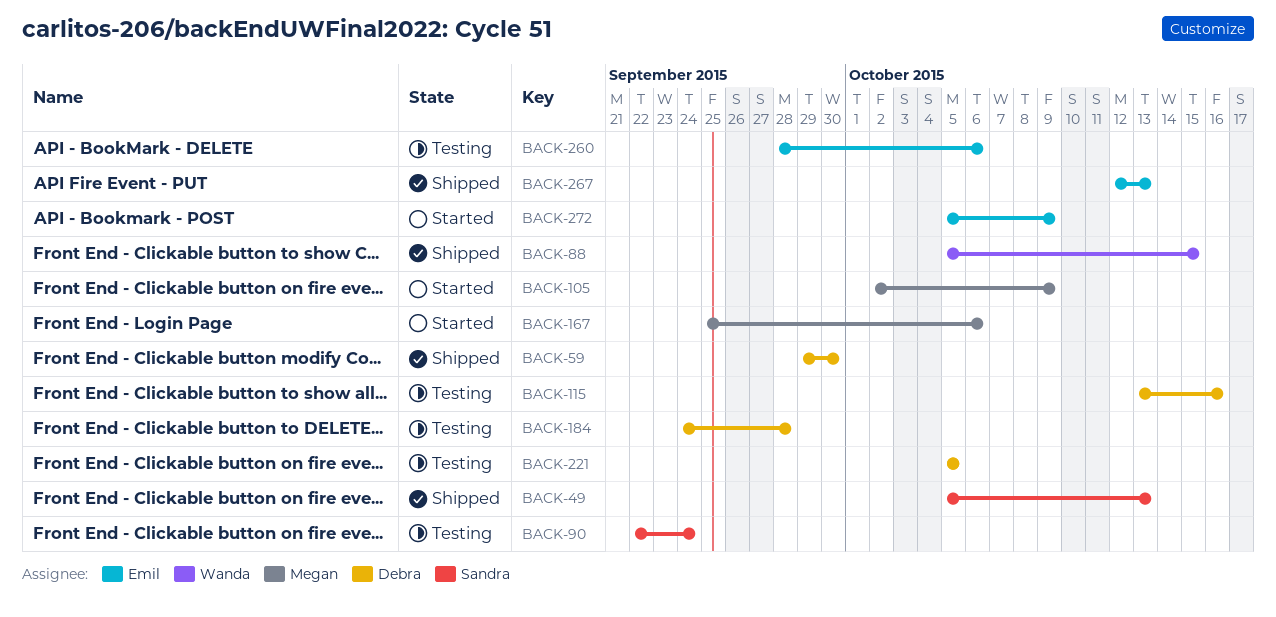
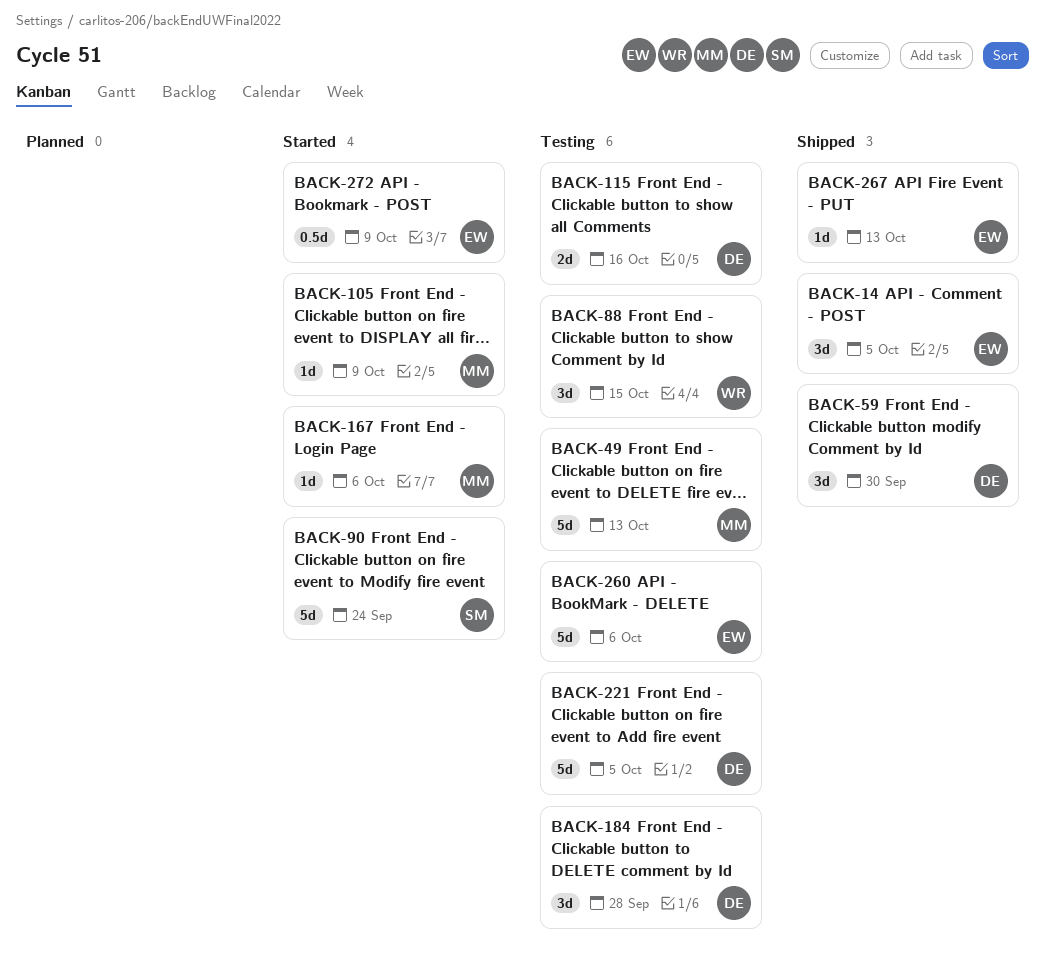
BACK-14: none -> present
BACK-49, status: Shipped -> Testing
BACK-49, owner: Sandra -> Megan
BACK-88, status: Shipped -> Testing
BACK-90, status: Testing -> Started

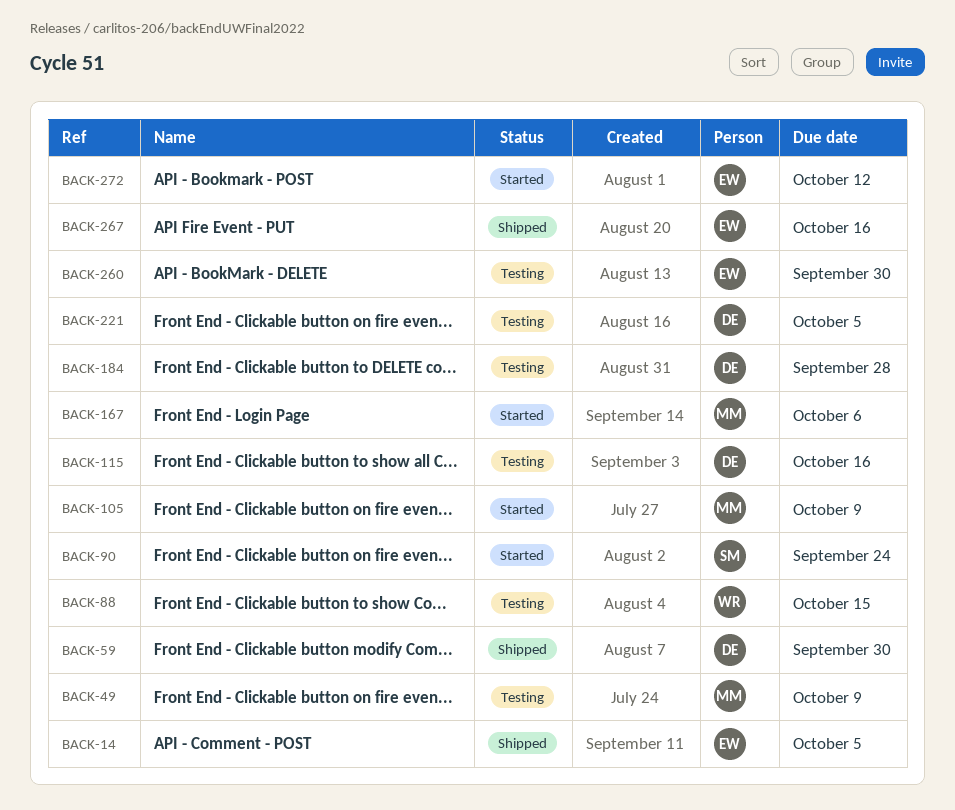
BACK-49, due: Oct 13 -> Oct 9
BACK-260, due: Oct 6 -> Sep 30
BACK-267, due: Oct 13 -> Oct 16
BACK-272, due: Oct 9 -> Oct 12

